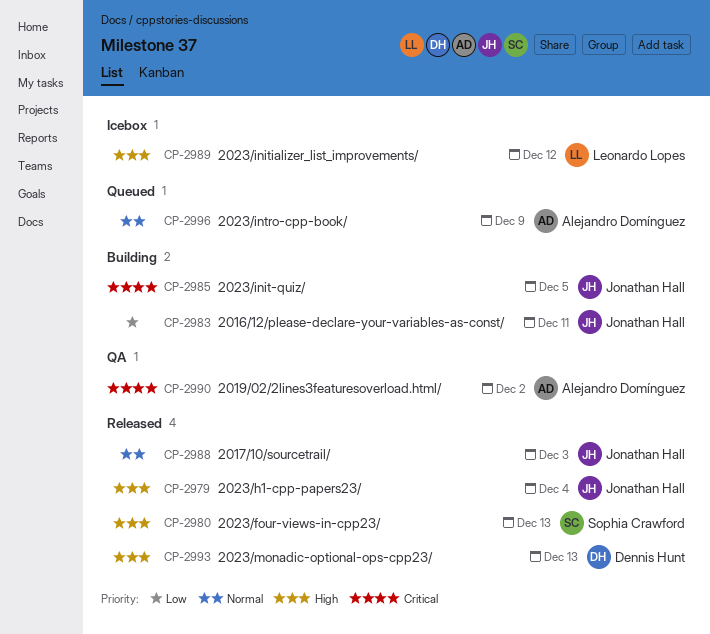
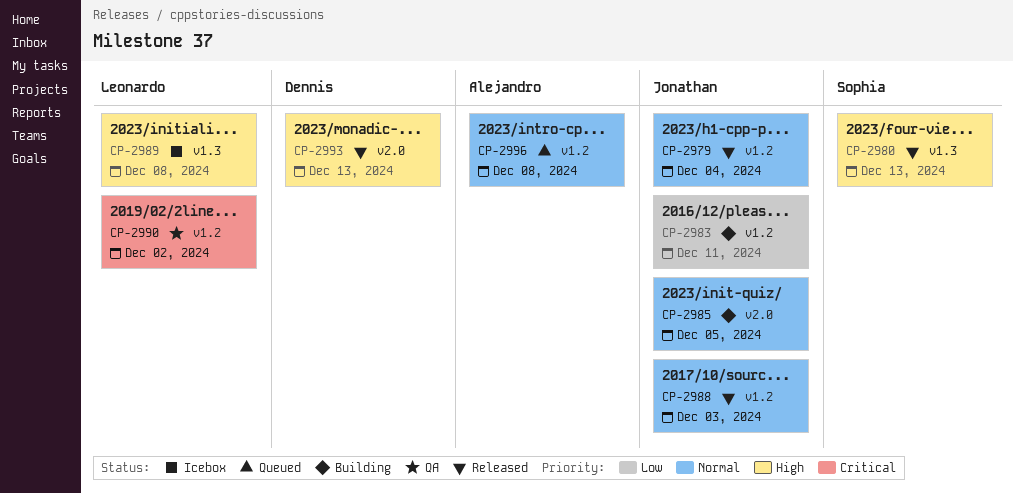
CP-2979, priority: High -> Normal
CP-2985, priority: Critical -> Normal
CP-2989, due: Dec 12 -> Dec 8
CP-2990, owner: Alejandro Domínguez -> Leonardo Lopes
CP-2996, due: Dec 9 -> Dec 8

